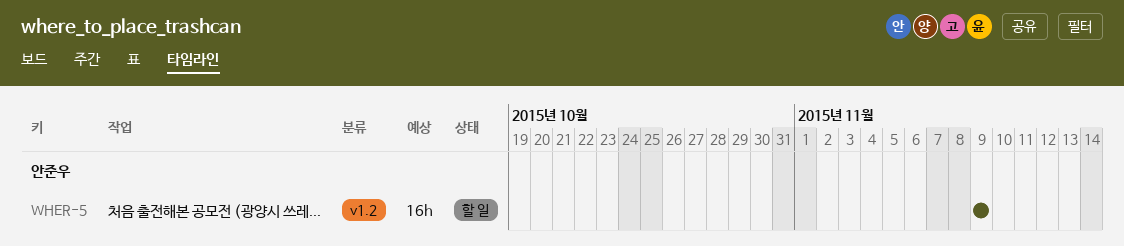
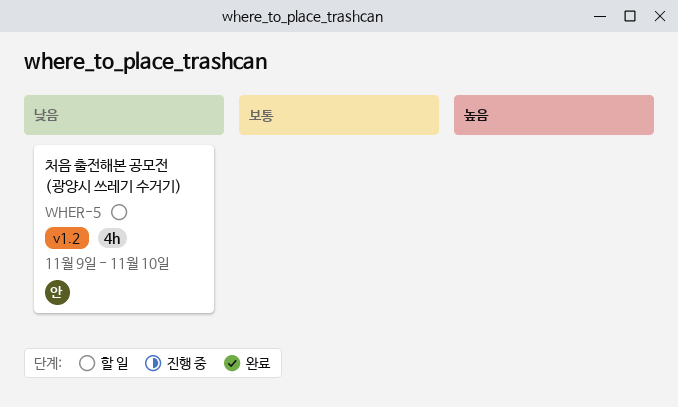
WHER-5, estimate: 16h -> 4h
WHER-5, due: Nov 9 -> Nov 10

